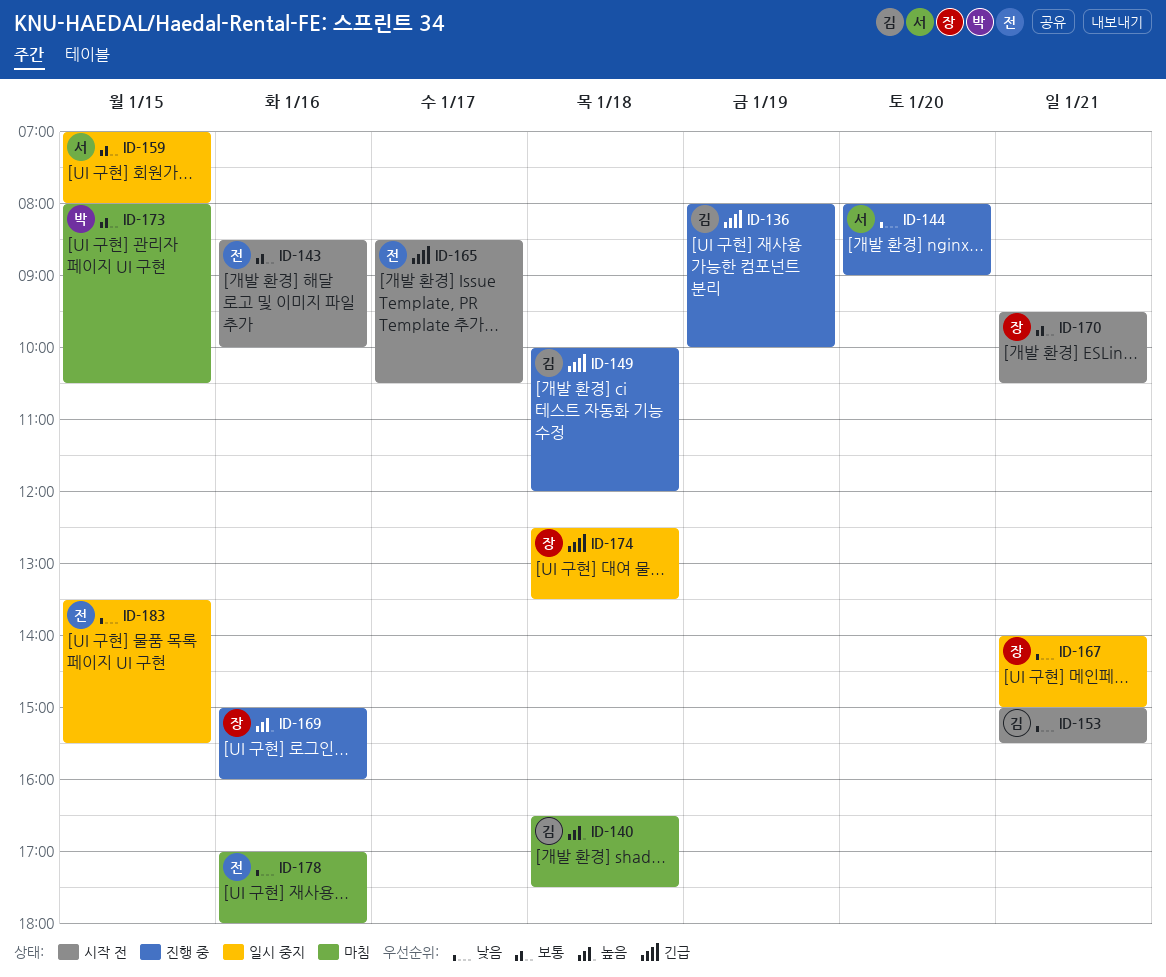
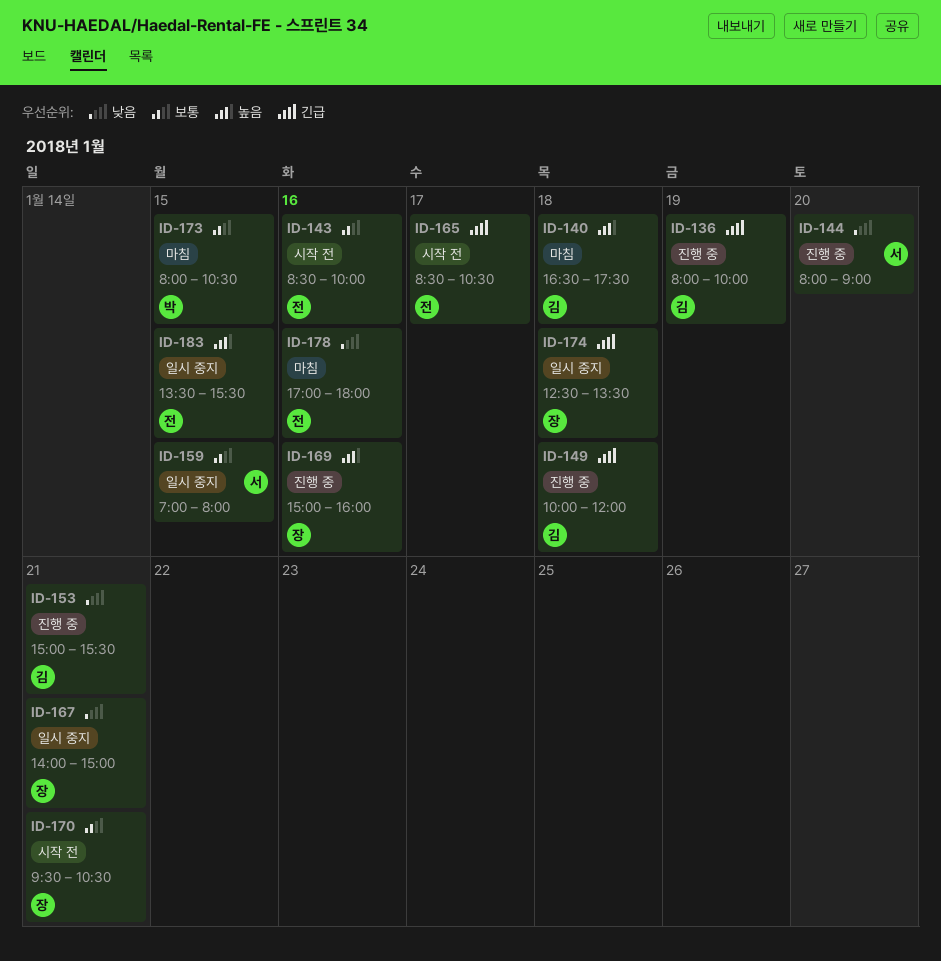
ID-153, status: 시작 전 -> 진행 중
ID-183, priority: 낮음 -> 높음

